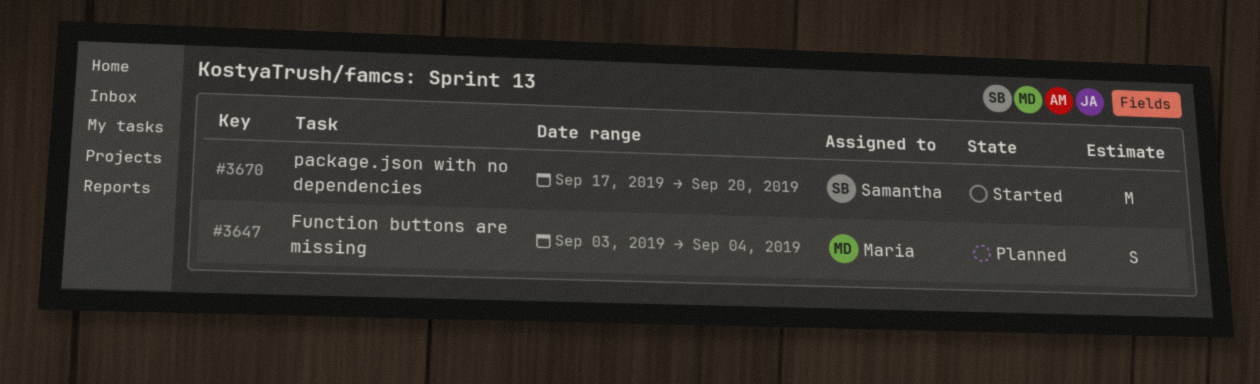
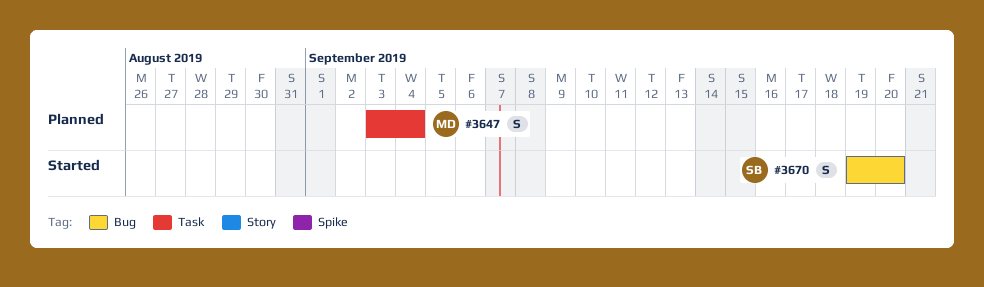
#3670, estimate: M -> S
#3670, start: Sep 17 -> Sep 19

